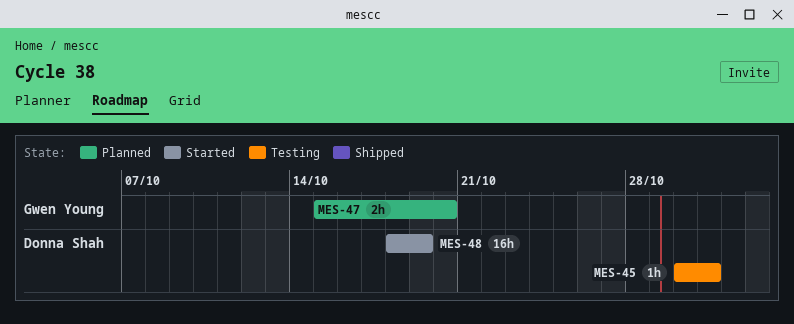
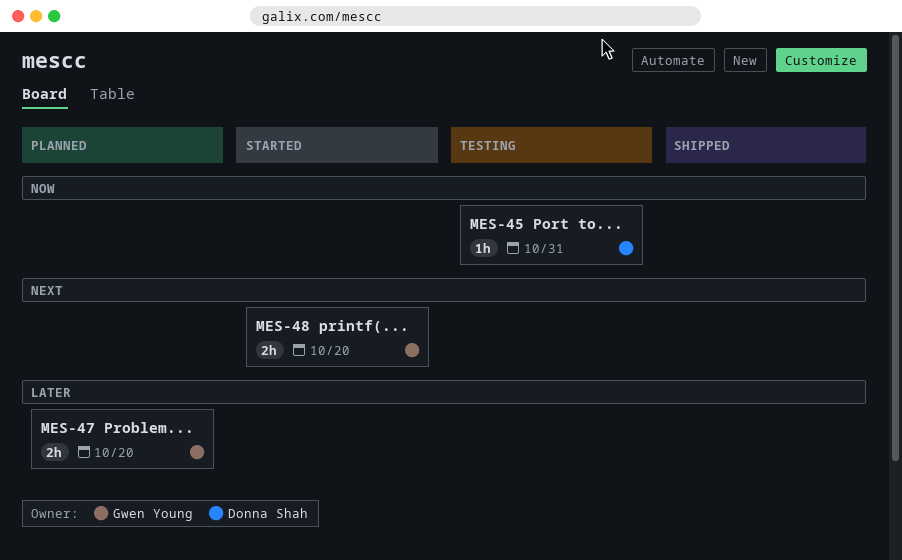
MES-48, owner: Donna Shah -> Gwen Young
MES-48, estimate: 16h -> 2h
MES-48, due: Oct 19 -> Oct 20

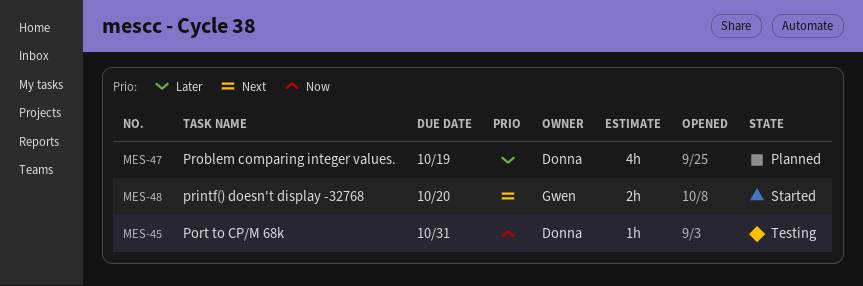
MES-47, owner: Gwen Young -> Donna Shah
MES-47, estimate: 2h -> 4h
MES-47, due: Oct 20 -> Oct 19

